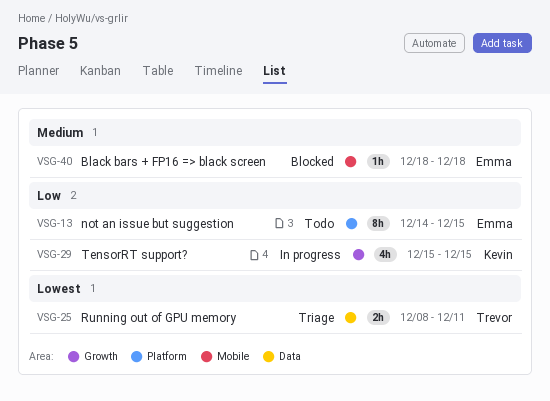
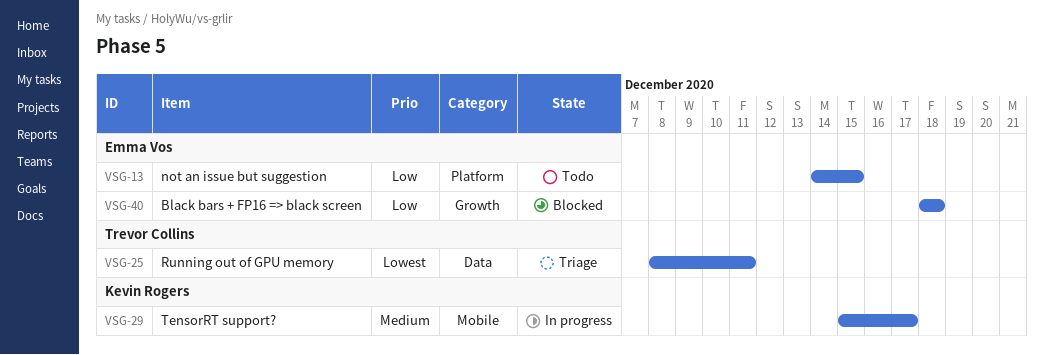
VSG-29, priority: Low -> Medium
VSG-29, label: Growth -> Mobile
VSG-29, due: Dec 15 -> Dec 17
VSG-40, priority: Medium -> Low
VSG-40, label: Mobile -> Growth

